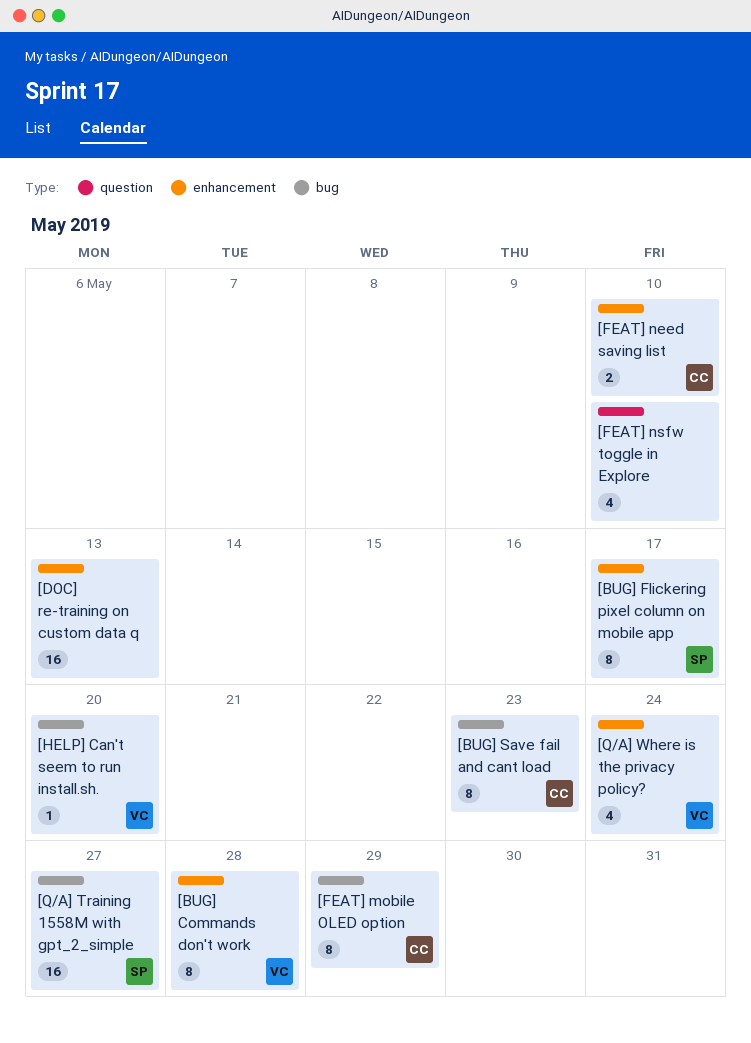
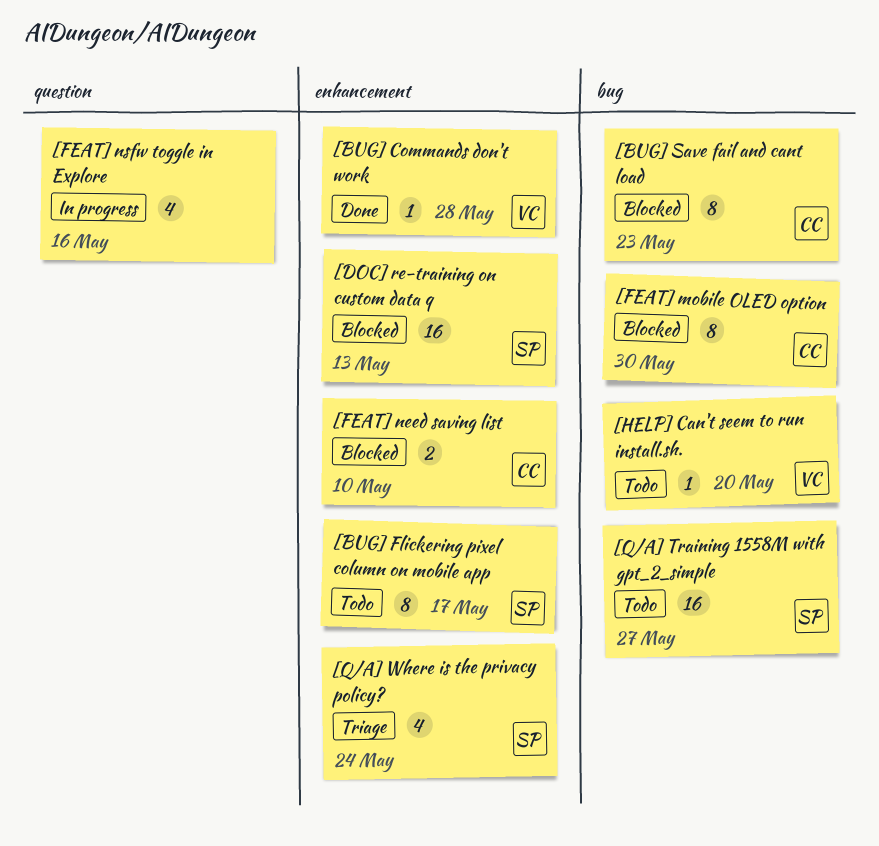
[BUG] Commands don't work, estimate: 8 -> 1
[DOC] re-training on custom data q, owner: none -> SP
[FEAT] mobile OLED option, due: May 29 -> May 30
[FEAT] nsfw toggle in Explore, due: May 10 -> May 16
[Q/A] Where is the privacy policy?, owner: VC -> SP

